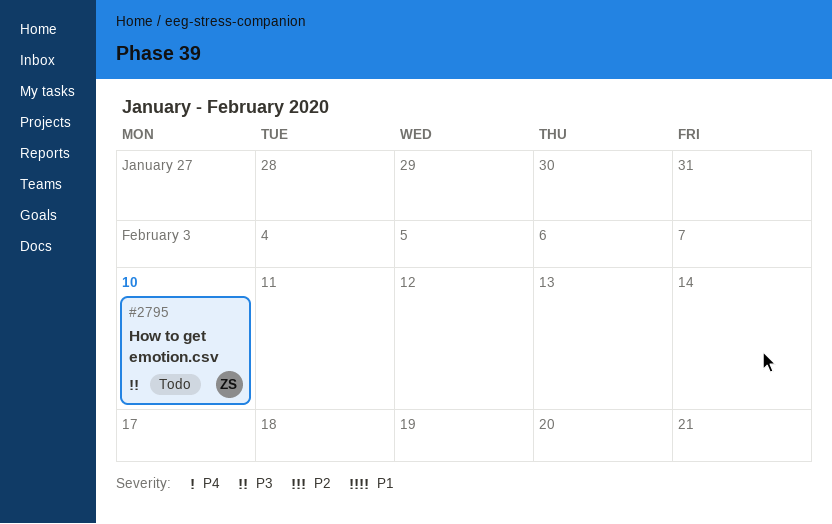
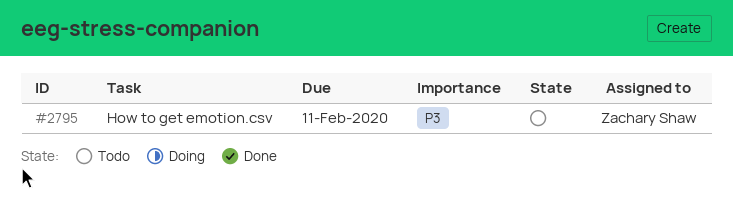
#2795, due: Feb 10 -> Feb 11

